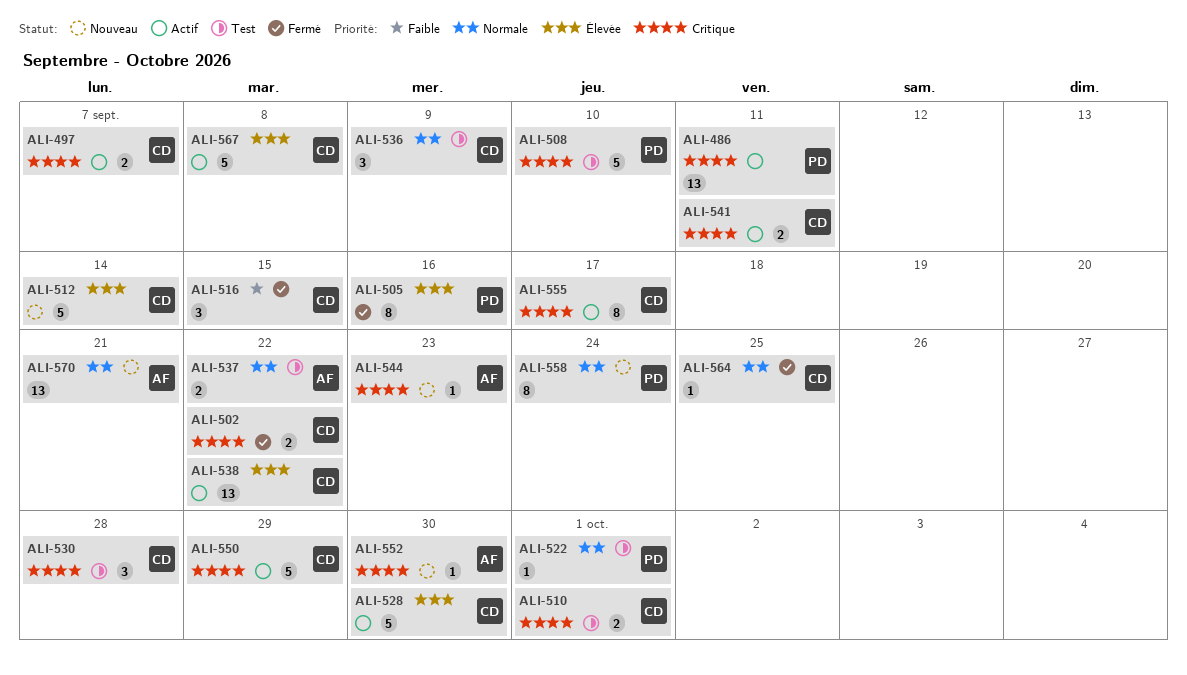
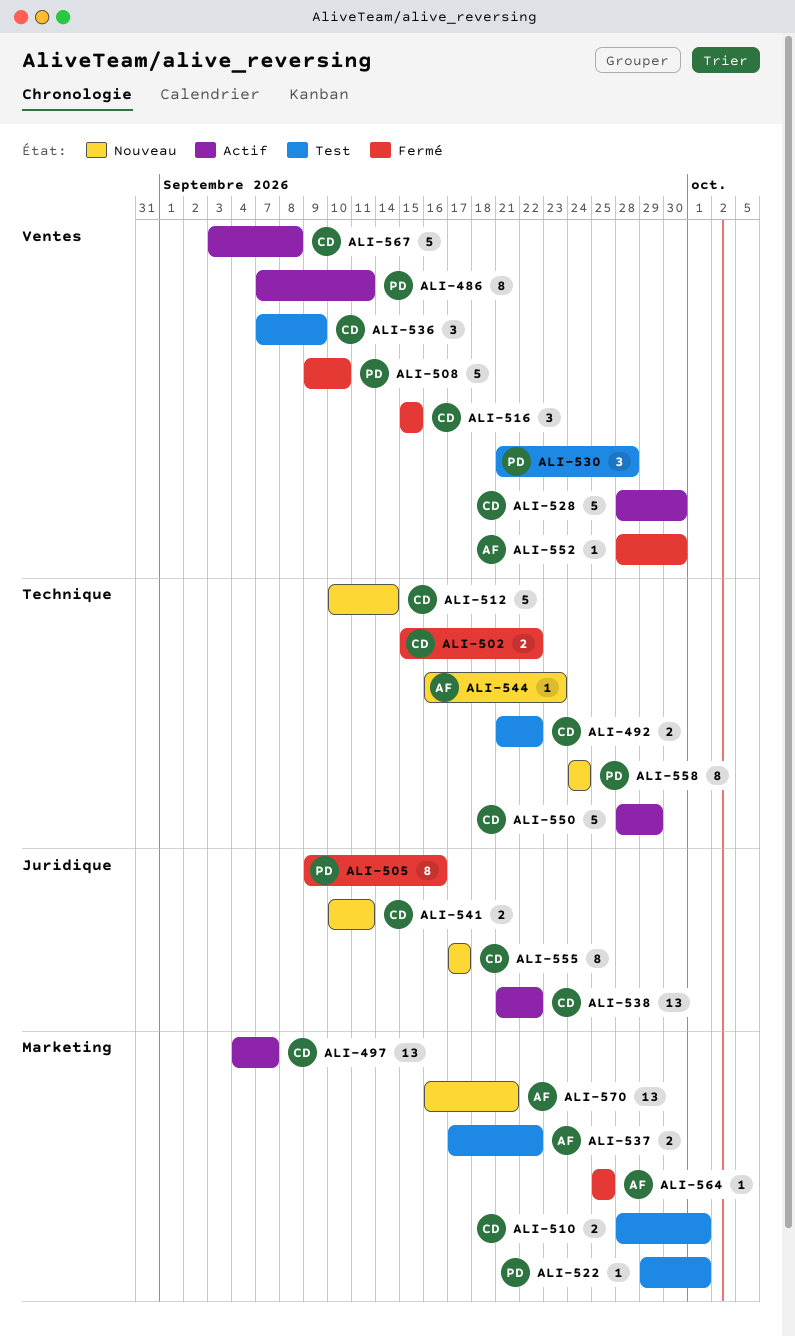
ALI-486, estimate: 13 -> 8
ALI-492: none -> present
ALI-497, estimate: 2 -> 13
ALI-508, status: Test -> Fermé
ALI-530, owner: CD -> PD
ALI-541, status: Actif -> Nouveau
ALI-552, status: Nouveau -> Fermé
ALI-555, status: Actif -> Nouveau
ALI-564, owner: CD -> AF

